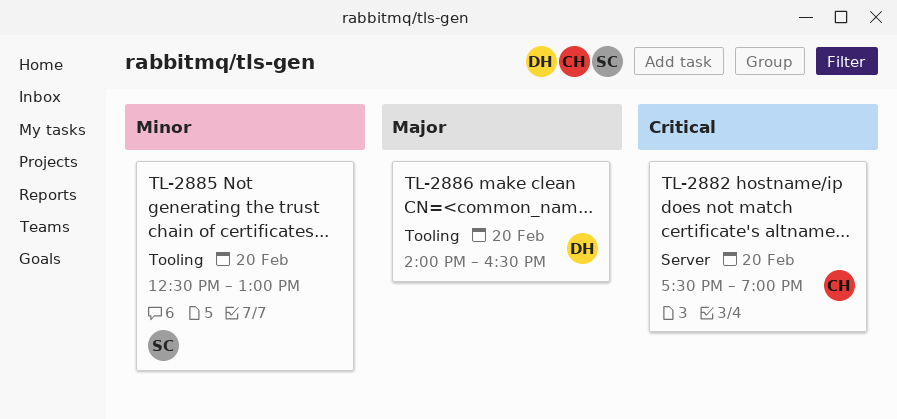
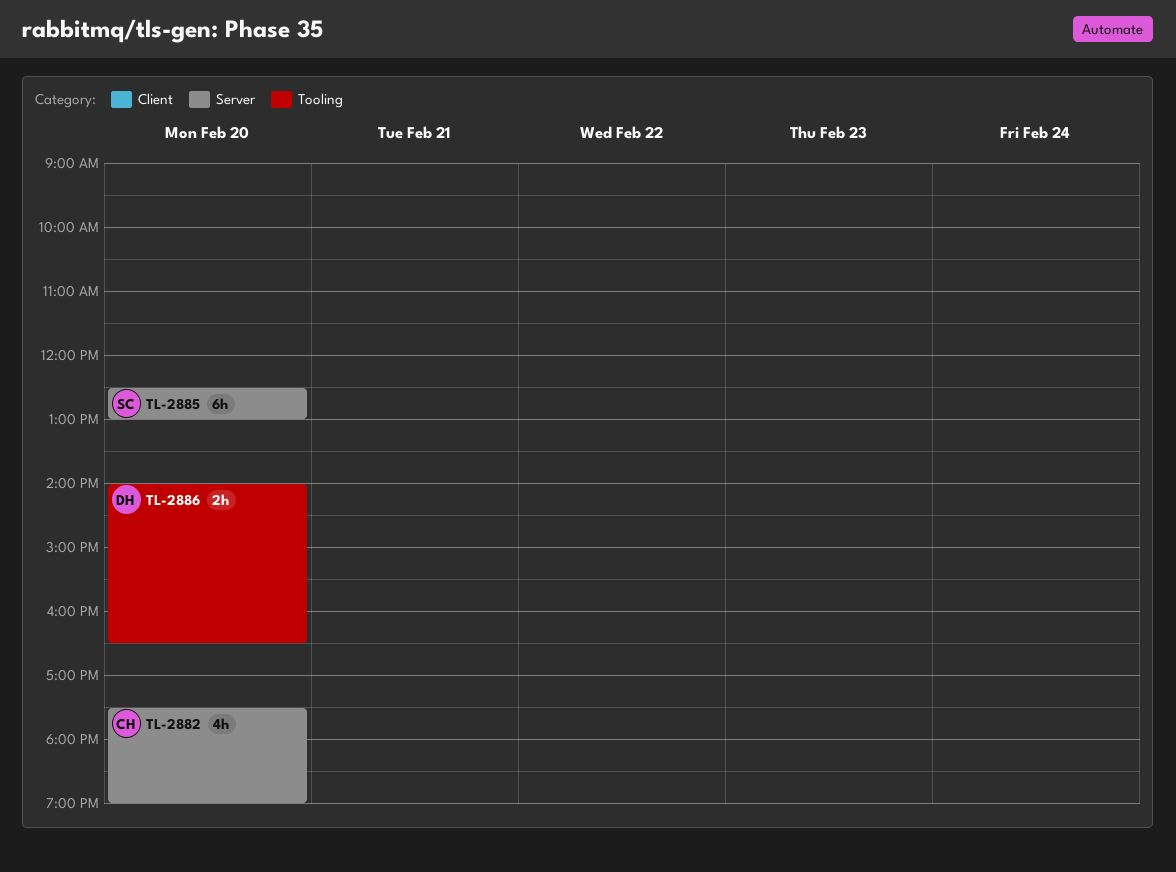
TL-2885, label: Tooling -> Server

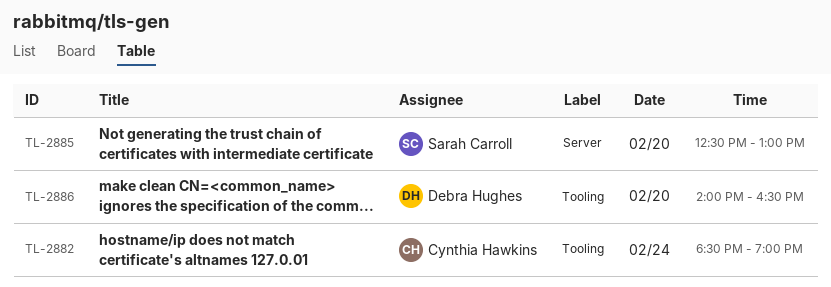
TL-2882, label: Server -> Tooling
TL-2882, day: Feb 20 -> Feb 24
TL-2882, begins: 17:30 -> 18:30

